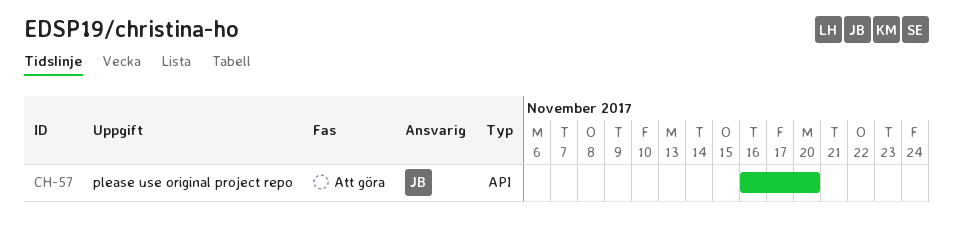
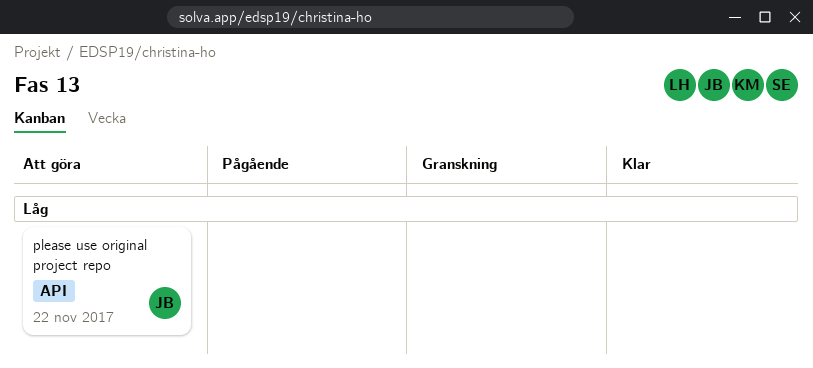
please use original project repo, due: Nov 20 -> Nov 22

